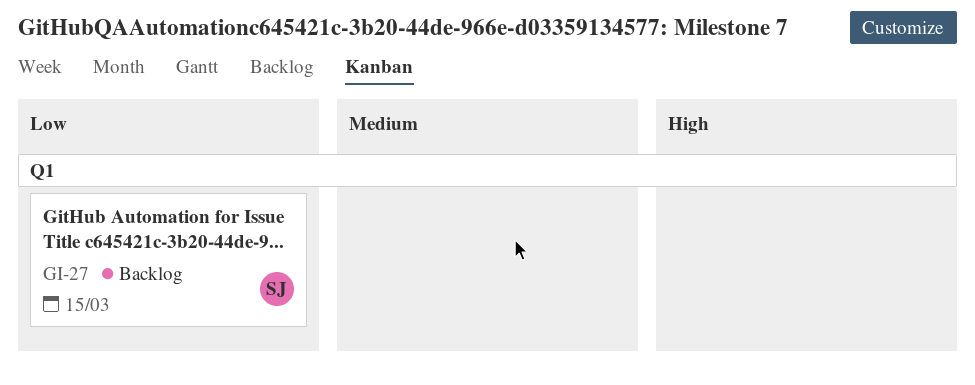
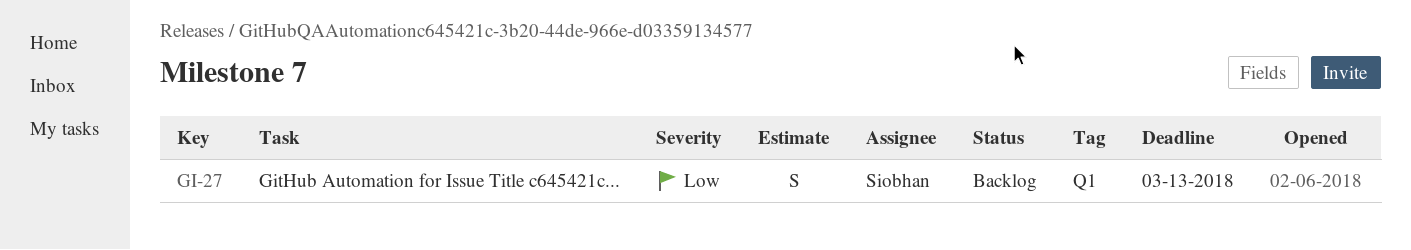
GI-27, due: Mar 15 -> Mar 13

